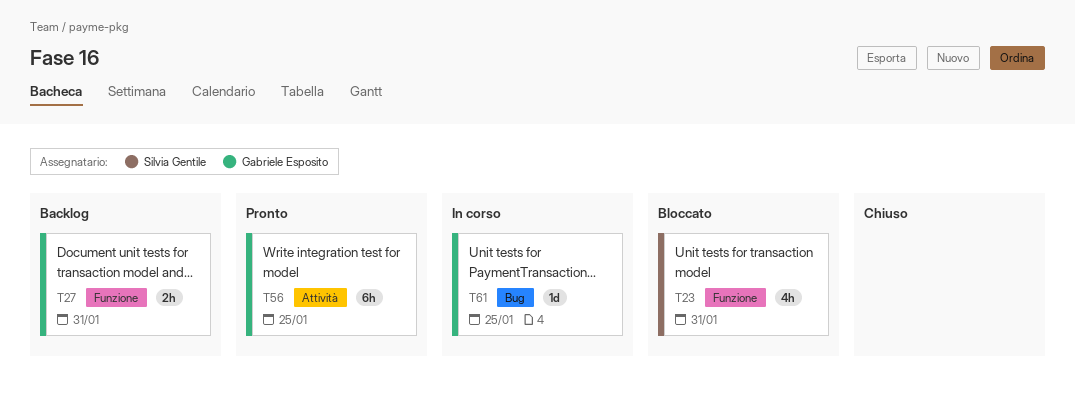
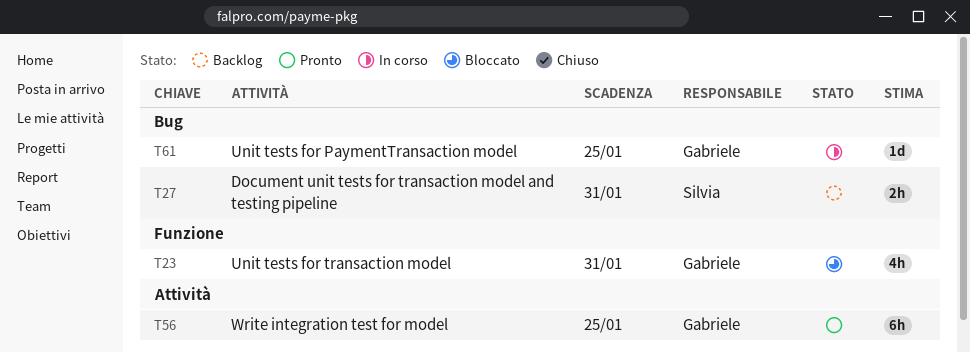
T23, owner: Silvia Gentile -> Gabriele Esposito
T27, owner: Gabriele Esposito -> Silvia Gentile
T27, label: Funzione -> Bug

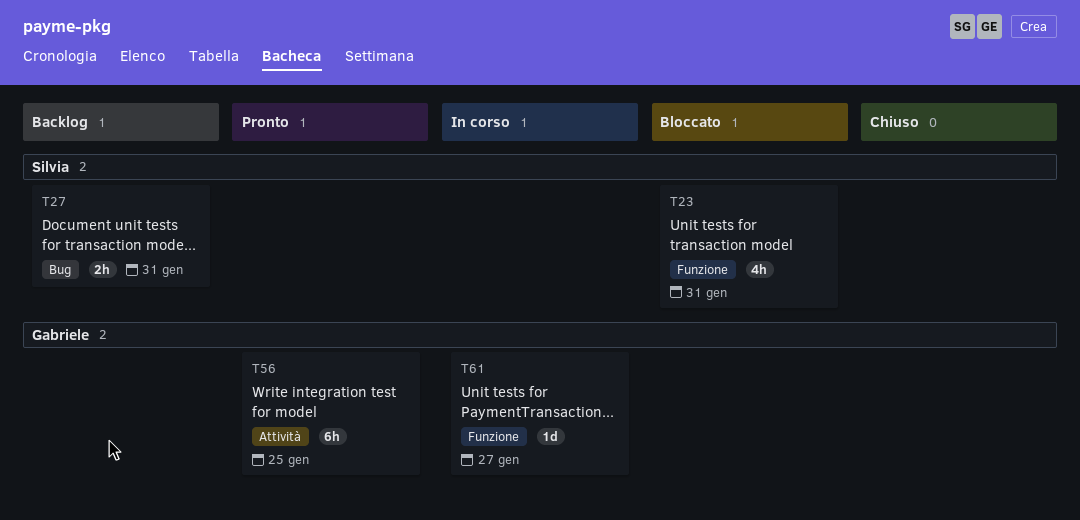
T23, owner: Gabriele -> Silvia
T61, label: Bug -> Funzione
T61, due: Jan 25 -> Jan 27

